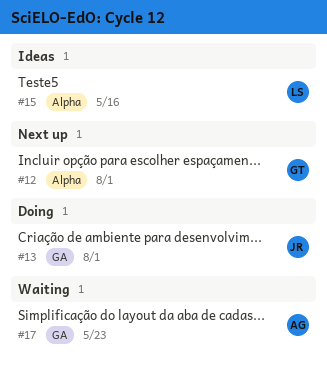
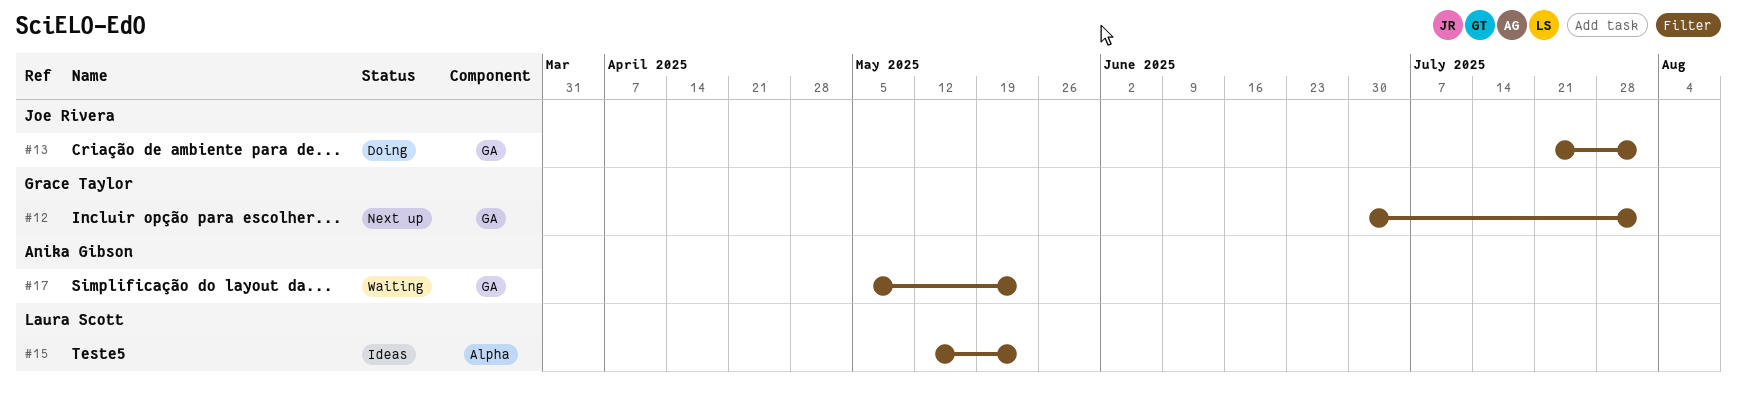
#12, label: Alpha -> GA
#15, due: May 16 -> May 23

